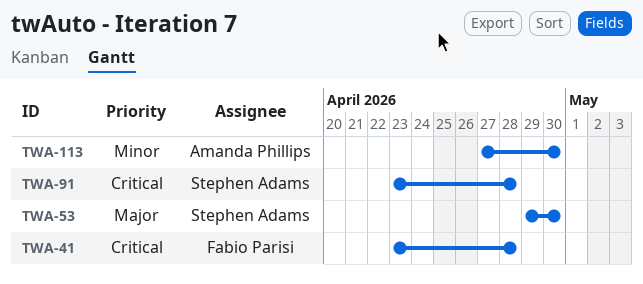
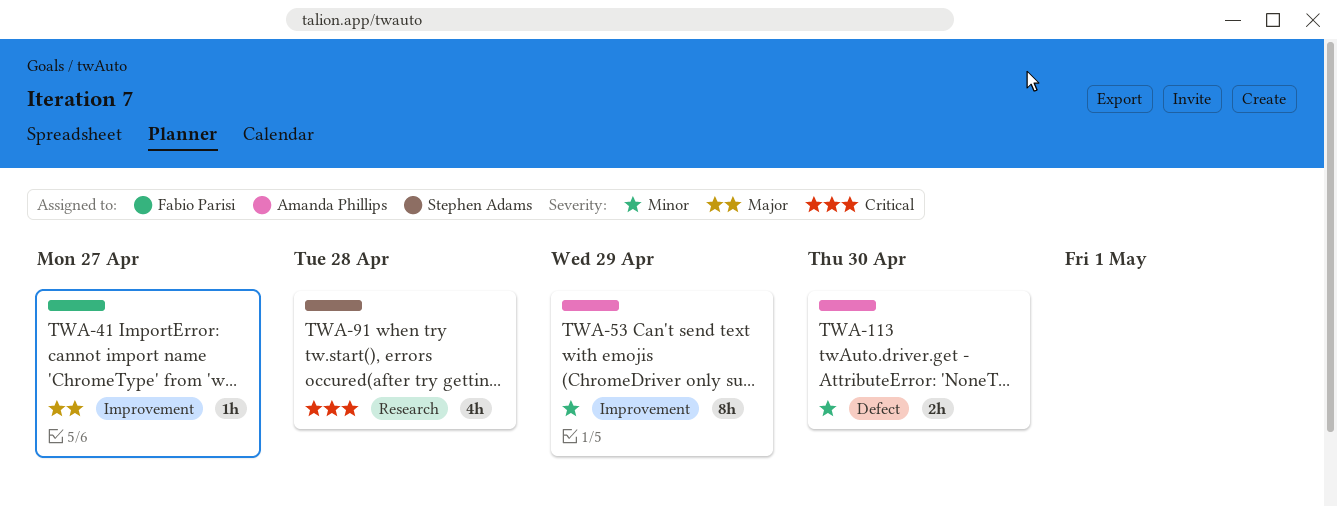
TWA-41, priority: Critical -> Major
TWA-41, due: Apr 28 -> Apr 27
TWA-53, owner: Stephen Adams -> Amanda Phillips
TWA-53, priority: Major -> Minor
TWA-53, due: Apr 30 -> Apr 29

